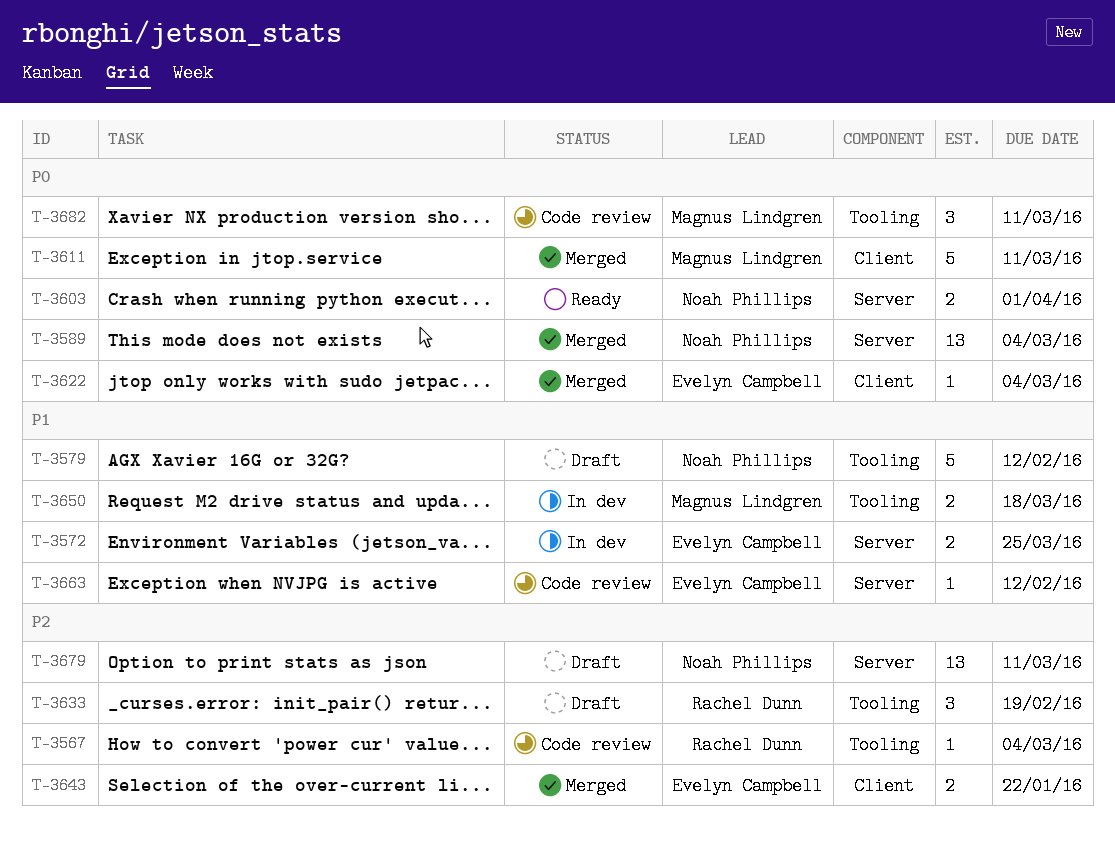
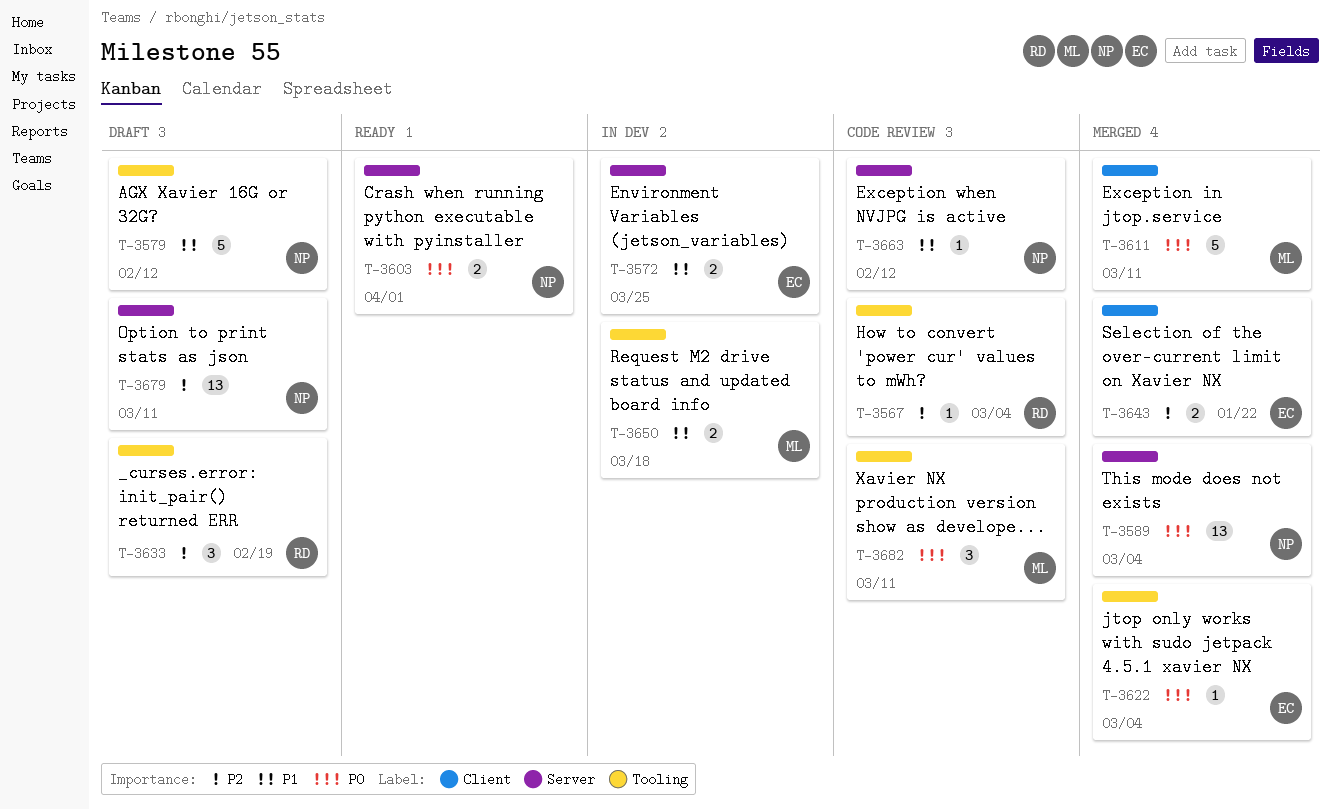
T-3622, label: Client -> Tooling
T-3663, owner: Evelyn Campbell -> Noah Phillips

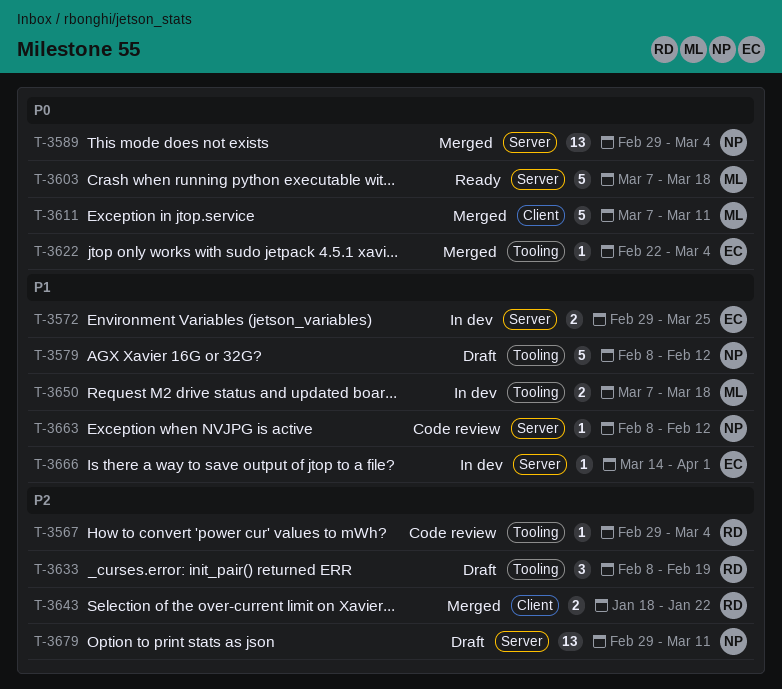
T-3603, owner: NP -> ML
T-3603, estimate: 2 -> 5
T-3603, due: Apr 1 -> Mar 18
T-3643, owner: EC -> RD
T-3666: none -> present
T-3682: present -> none

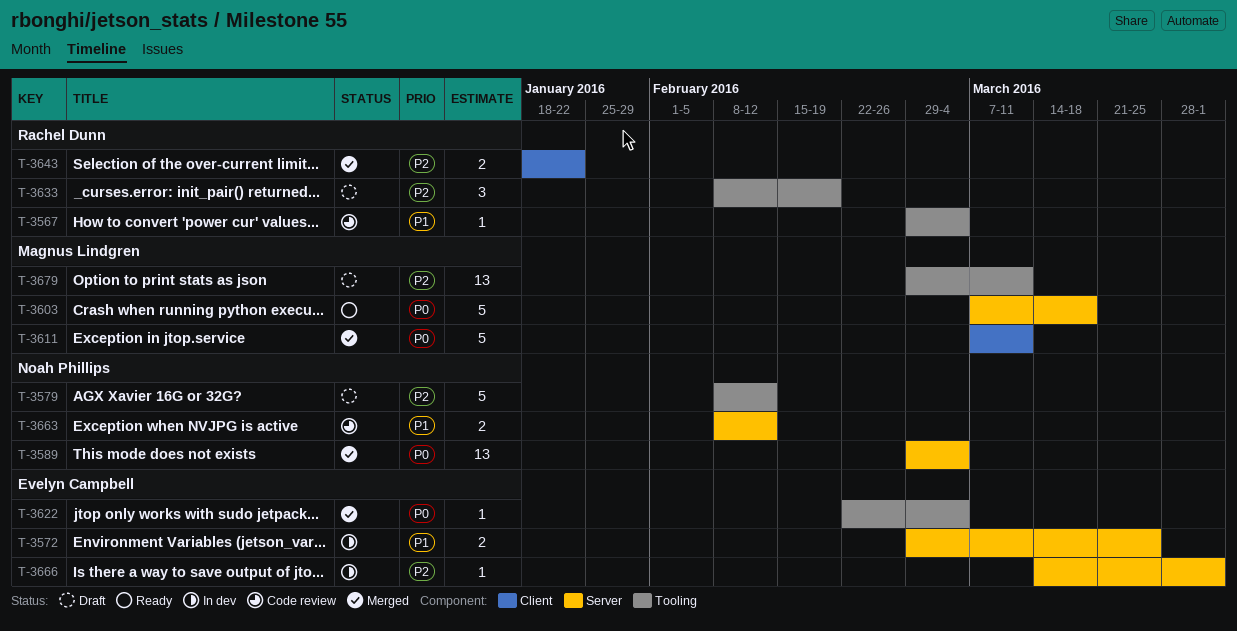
T-3567, priority: P2 -> P1
T-3579, priority: P1 -> P2
T-3650: present -> none
T-3663, estimate: 1 -> 2
T-3666, priority: P1 -> P2
T-3679, owner: Noah Phillips -> Magnus Lindgren
T-3679, label: Server -> Tooling

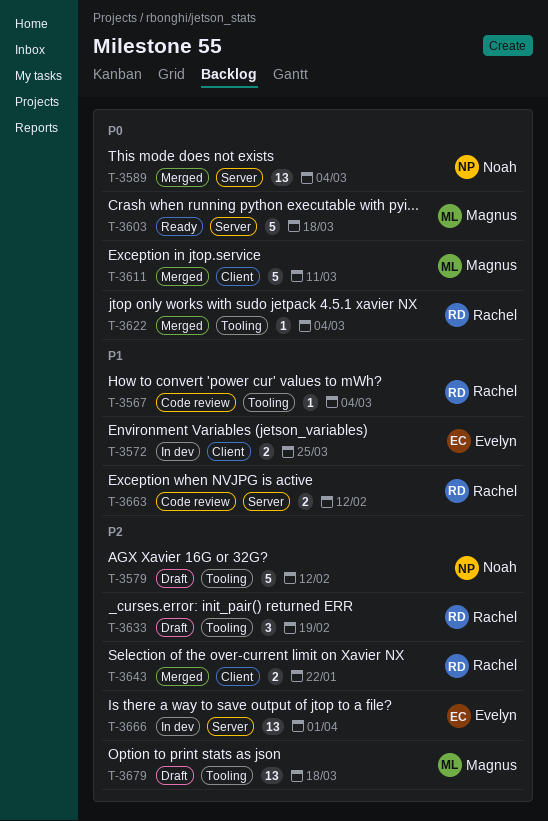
T-3572, label: Server -> Client
T-3622, owner: Evelyn Campbell -> Rachel Dunn
T-3663, owner: Noah Phillips -> Rachel Dunn
T-3666, estimate: 1 -> 13
T-3679, due: Mar 11 -> Mar 18

